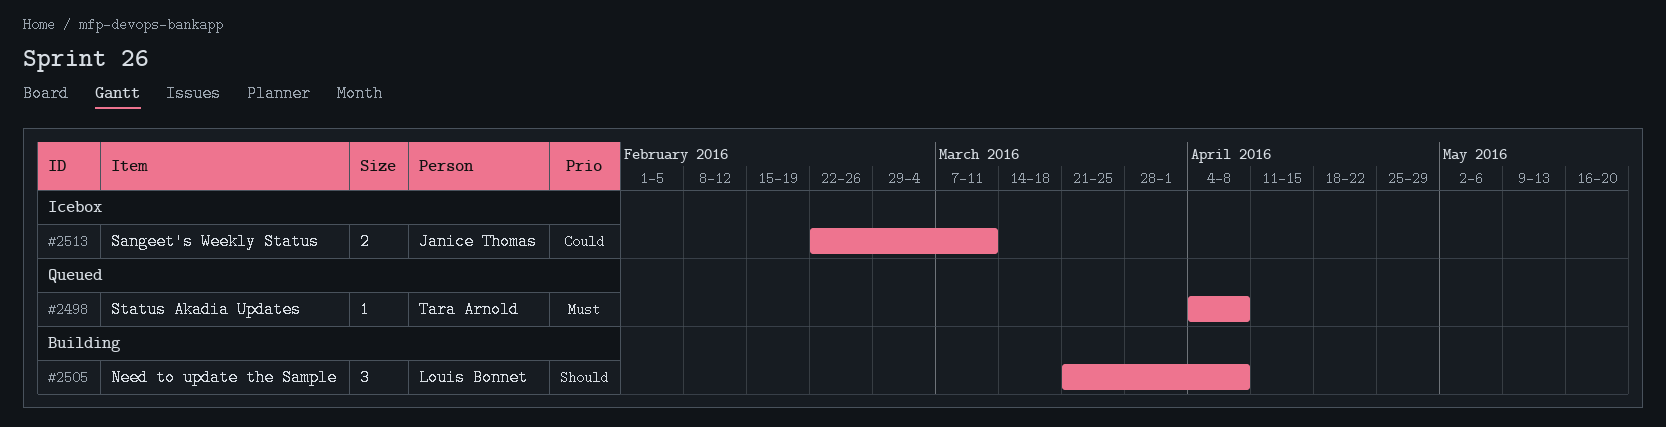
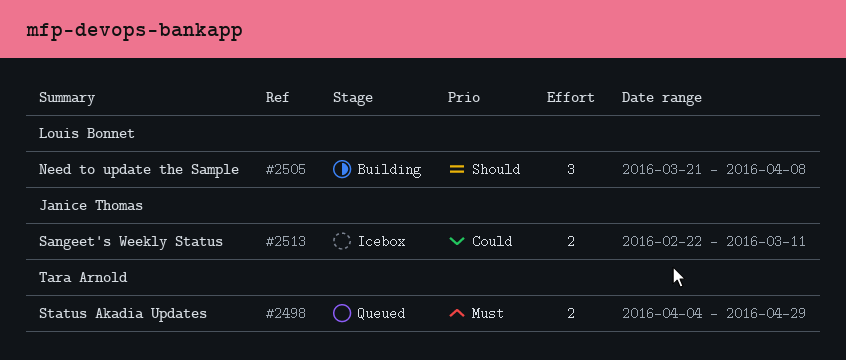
#2498, estimate: 1 -> 2
#2498, due: Apr 8 -> Apr 29

